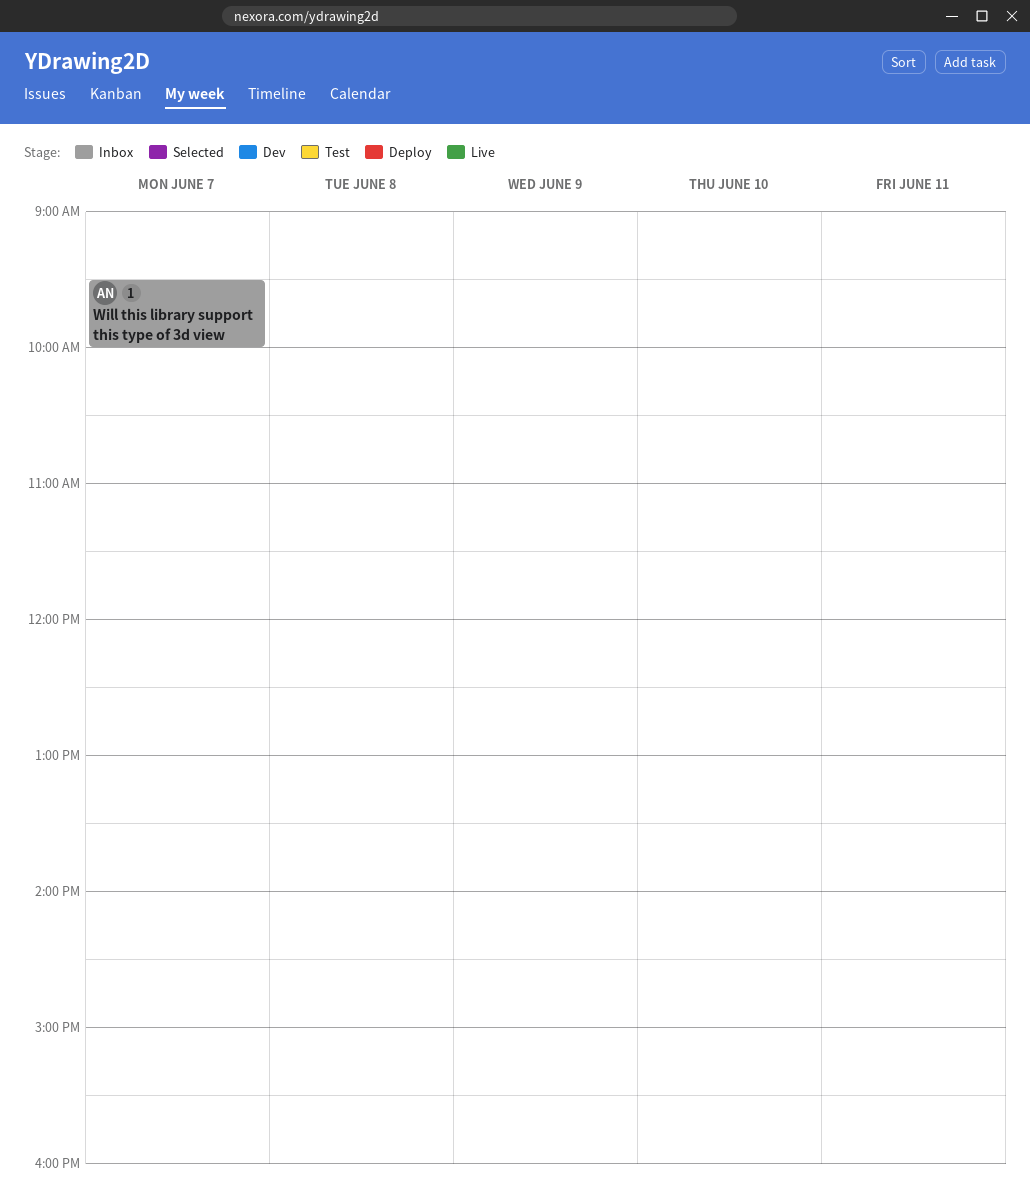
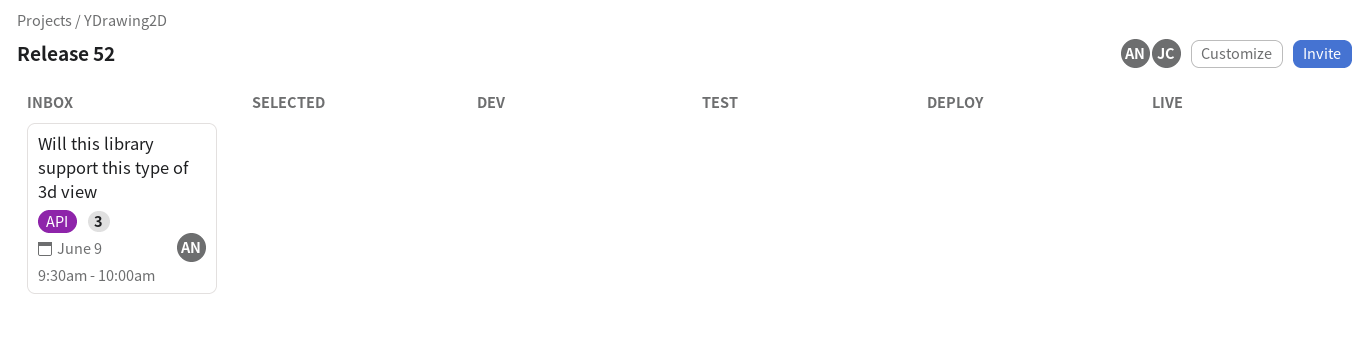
Will this library support this type of 3d view, estimate: 1 -> 3
Will this library support this type of 3d view, day: Jun 7 -> Jun 9

